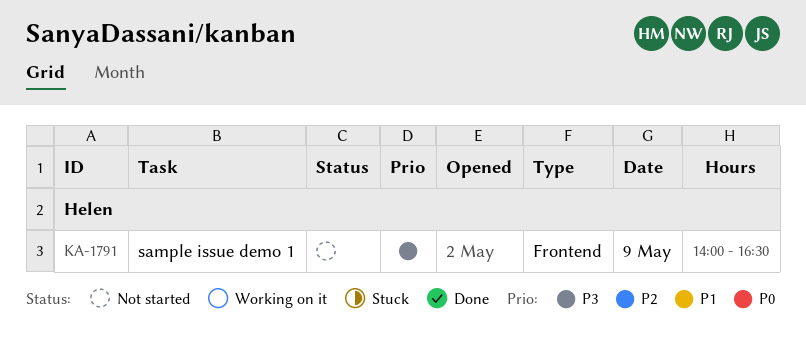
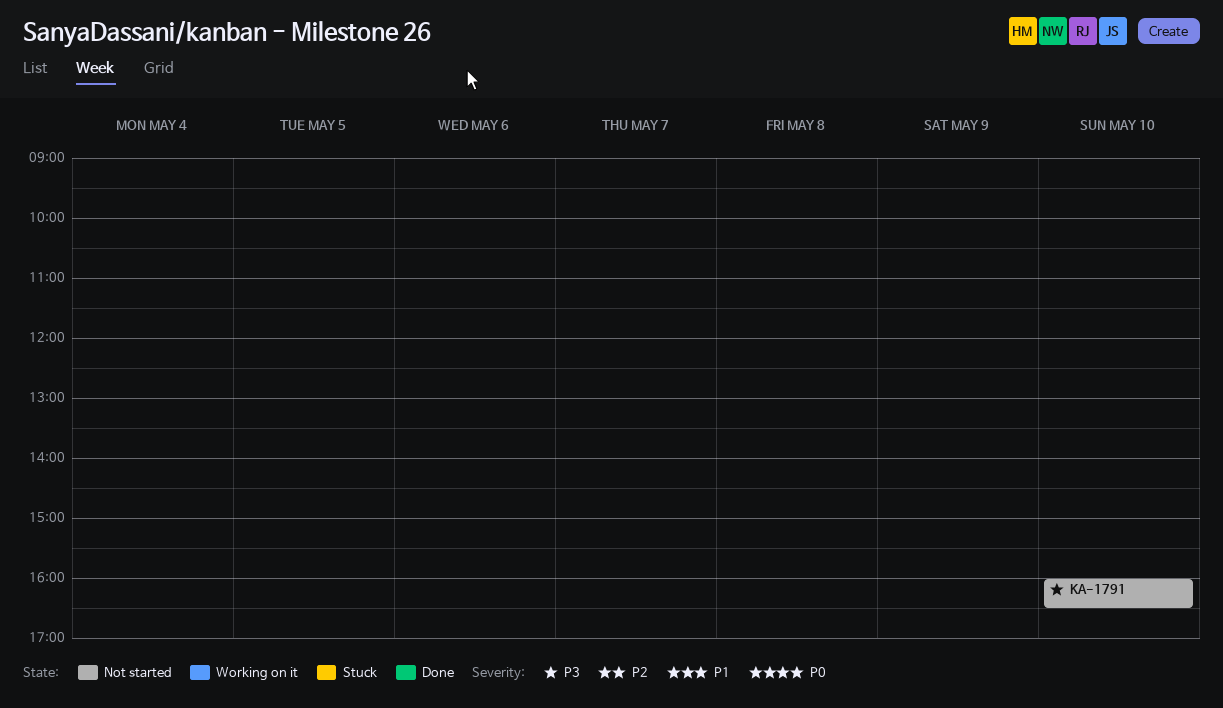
KA-1791, day: May 9 -> May 10
KA-1791, begins: 14:00 -> 16:00

